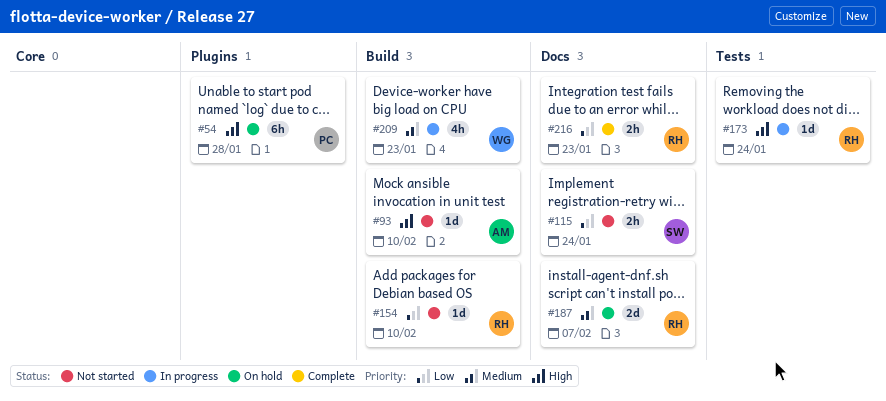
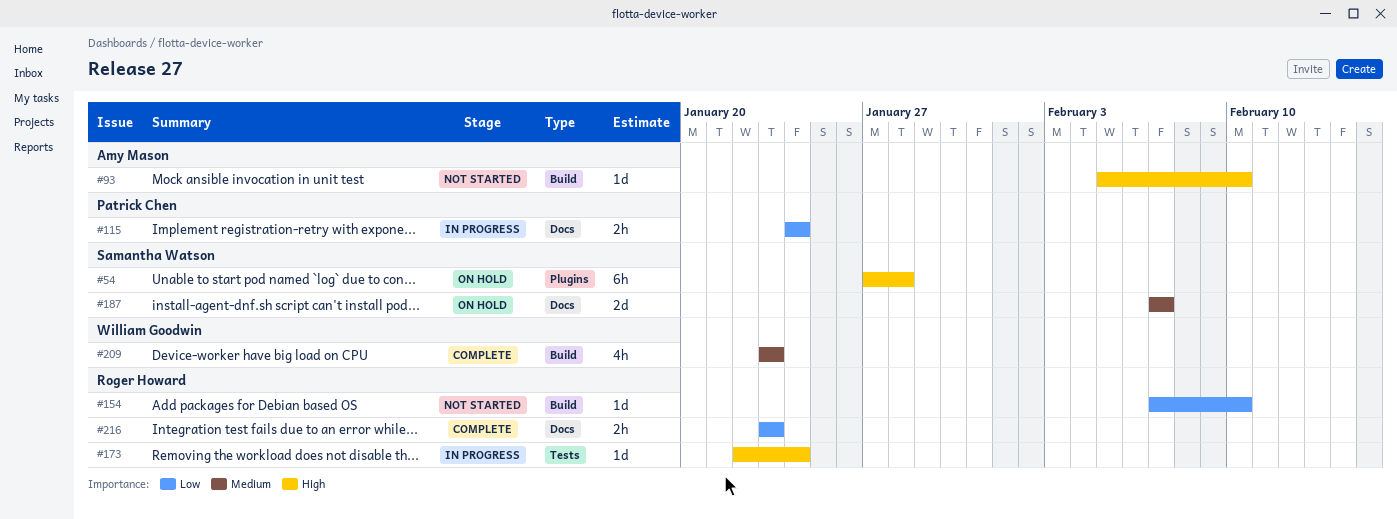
#54, owner: Patrick Chen -> Samantha Watson
#115, status: Not started -> In progress
#115, owner: Samantha Watson -> Patrick Chen
#187, owner: Roger Howard -> Samantha Watson
#209, status: In progress -> Complete

